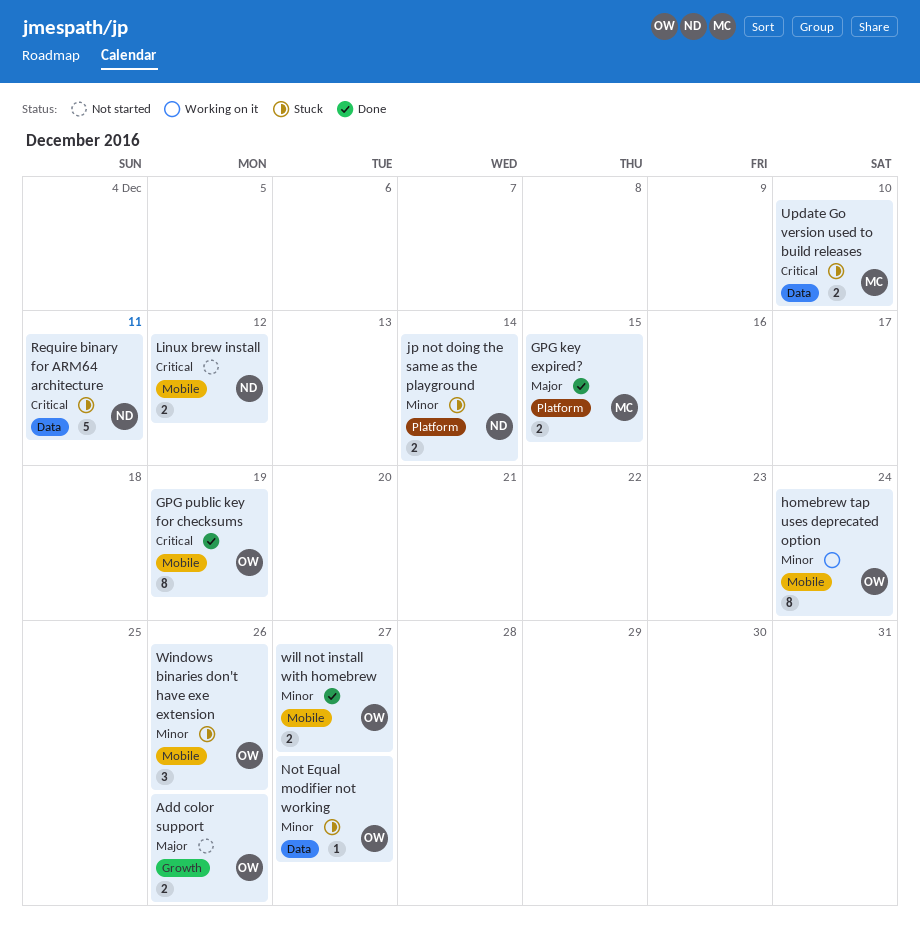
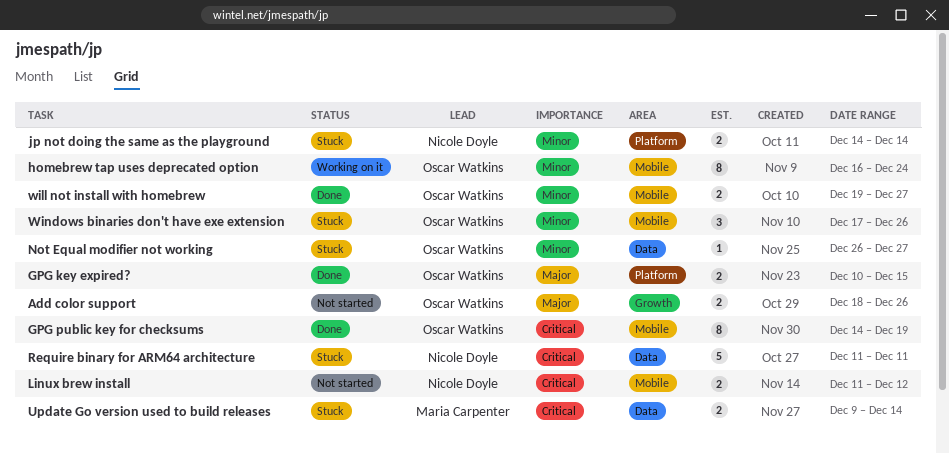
GPG key expired?, owner: Maria Carpenter -> Oscar Watkins
Update Go version used to build releases, due: Dec 10 -> Dec 14

